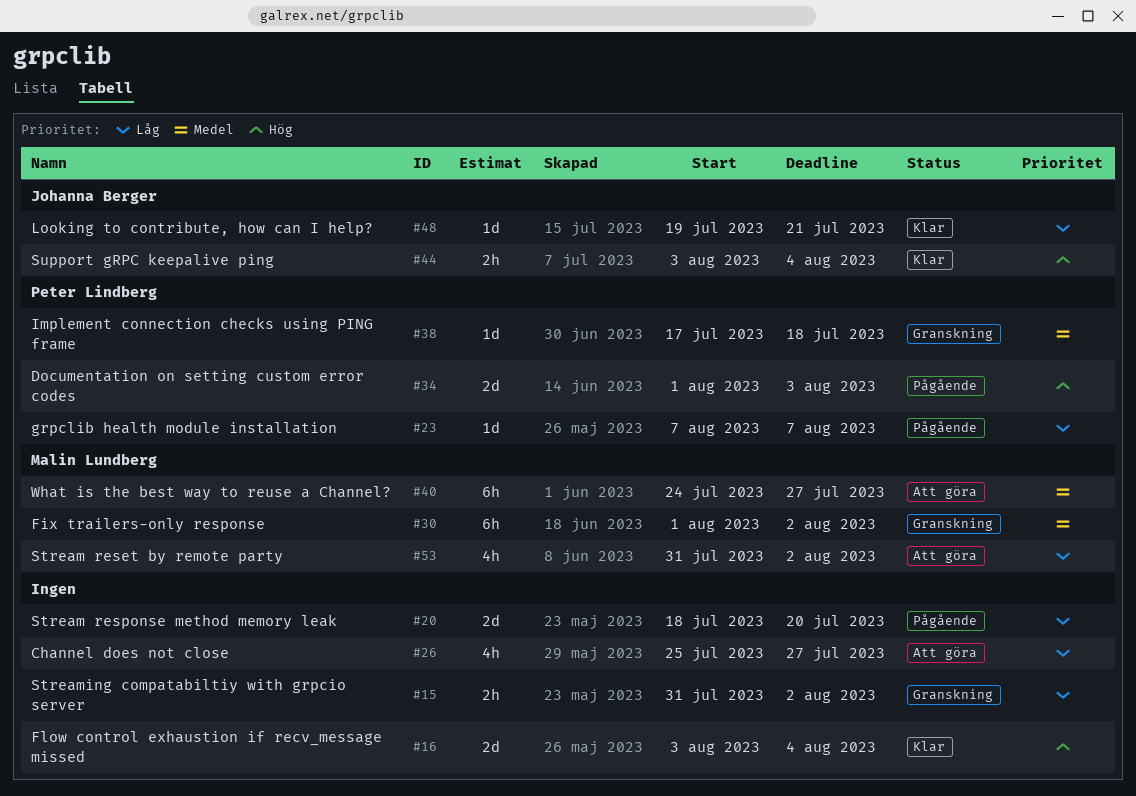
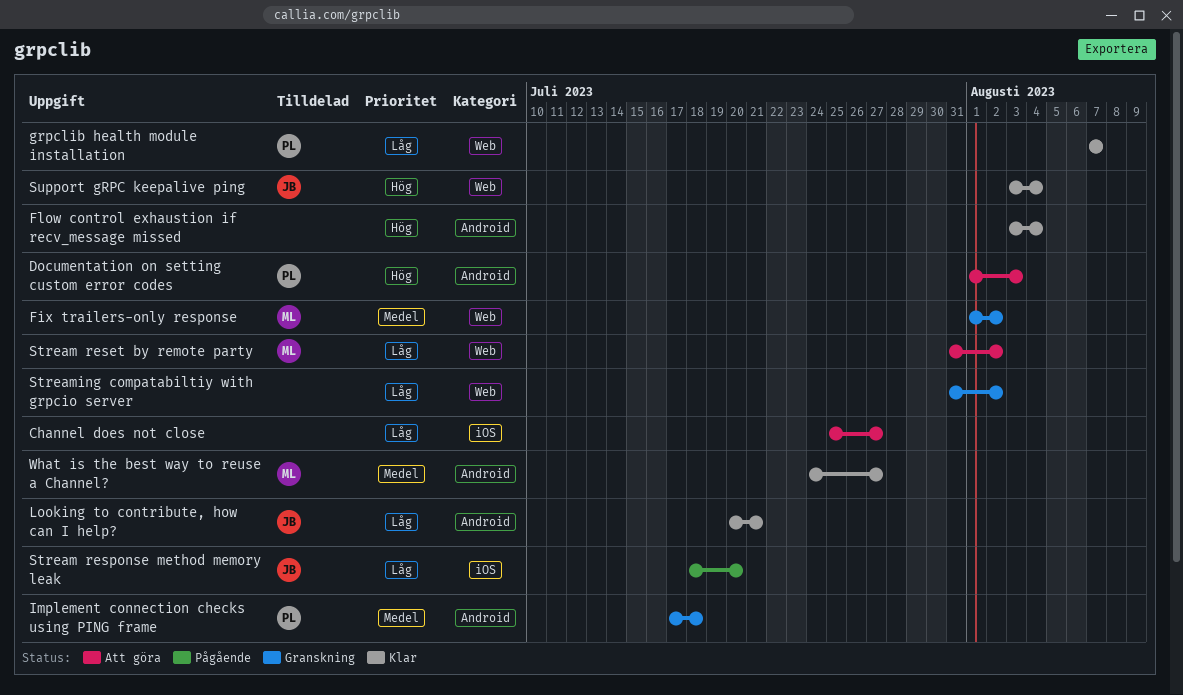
Documentation on setting custom error codes, status: Pågående -> Att göra
grpclib health module installation, status: Pågående -> Klar
Looking to contribute, how can I help?, start: Jul 19 -> Jul 20
Stream response method memory leak, owner: none -> Johanna Berger
What is the best way to reuse a Channel?, status: Att göra -> Klar

